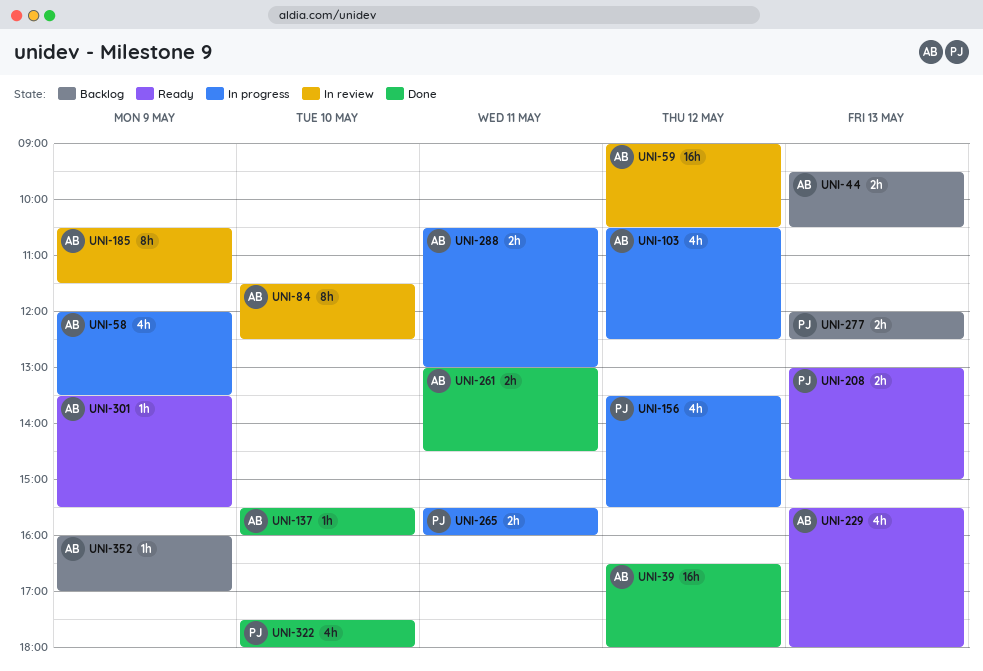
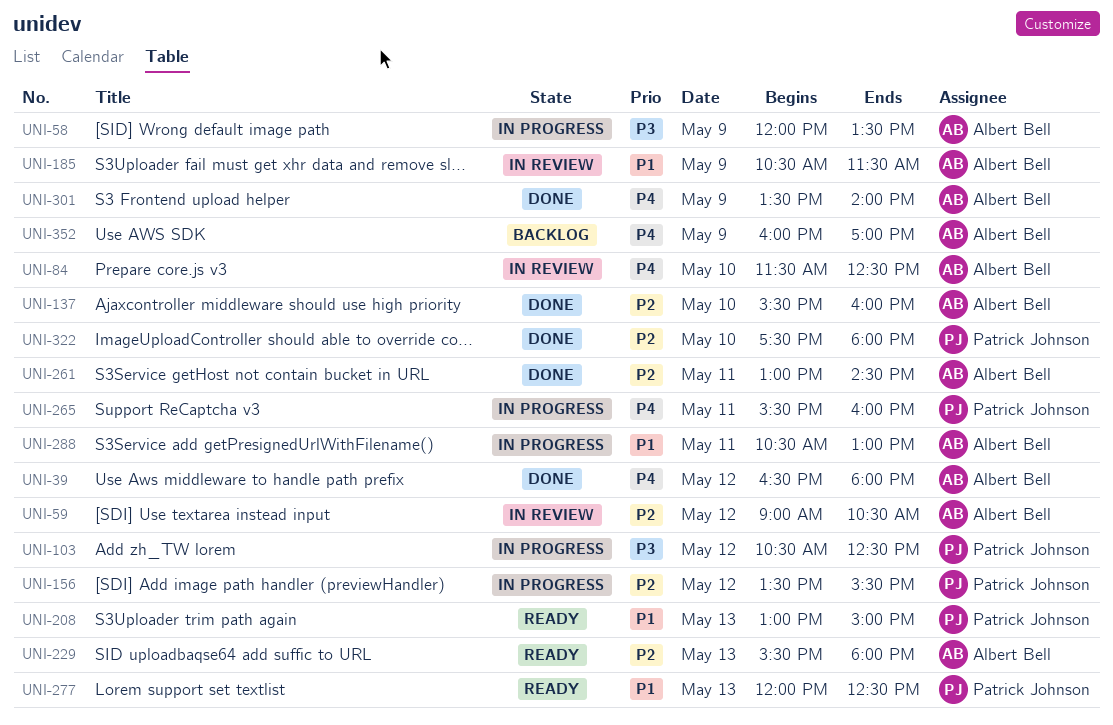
UNI-44: present -> none
UNI-103, owner: Albert Bell -> Patrick Johnson
UNI-277, status: Backlog -> Ready
UNI-301, status: Ready -> Done
UNI-301, ends: 15:30 -> 14:00

